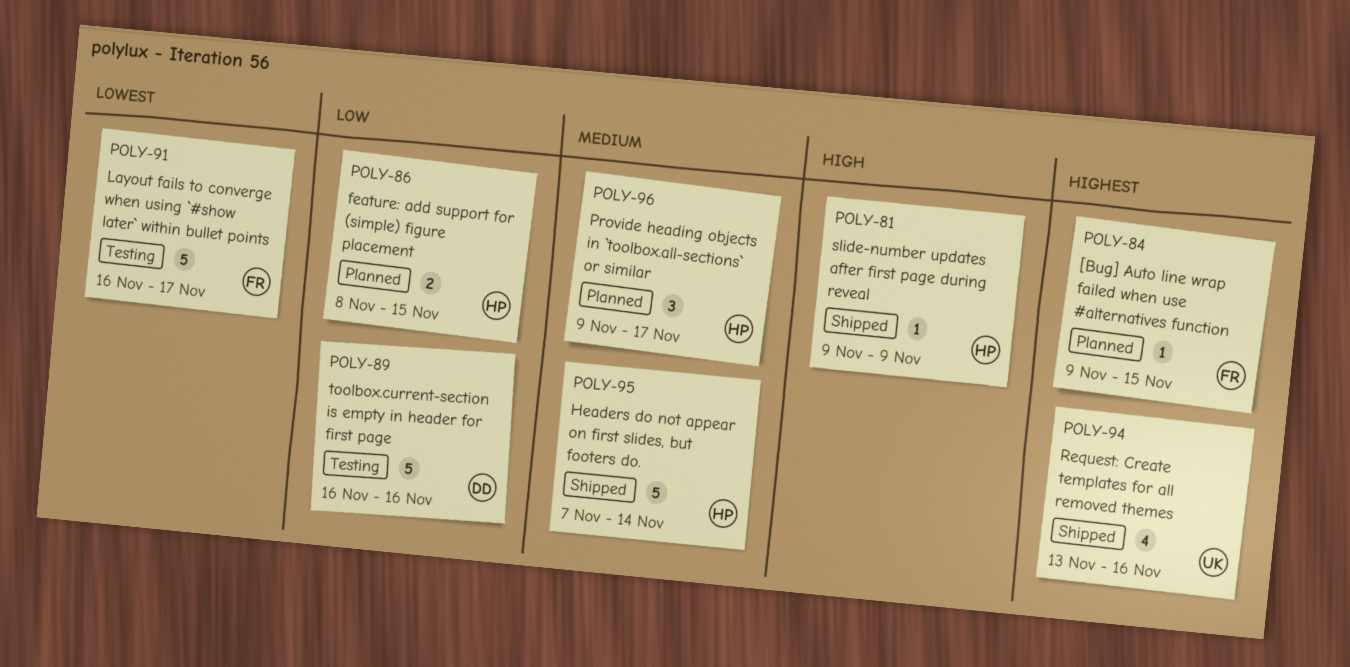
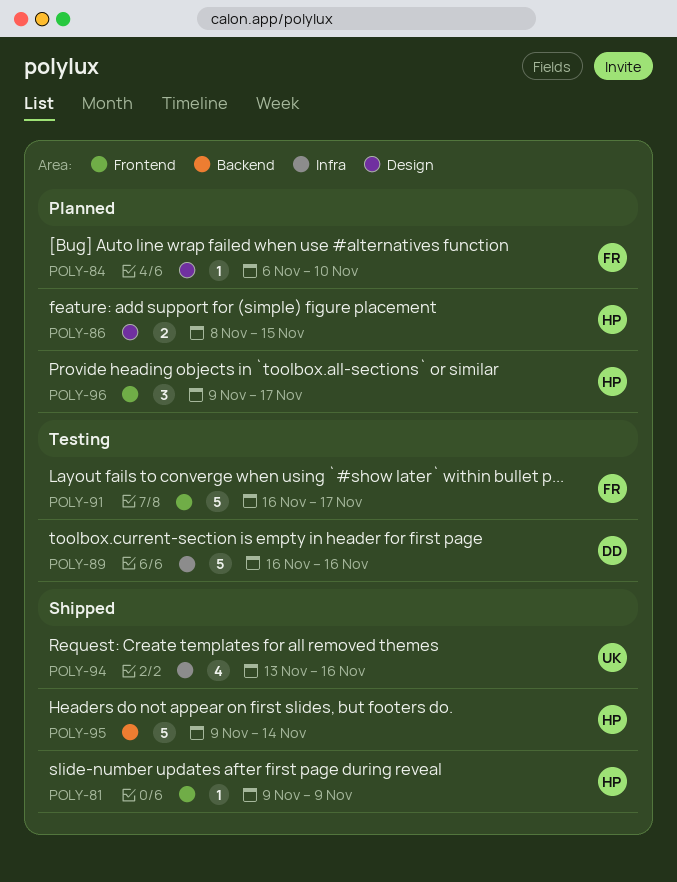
POLY-84, start: Nov 9 -> Nov 6
POLY-84, due: Nov 15 -> Nov 10
POLY-95, start: Nov 7 -> Nov 9

